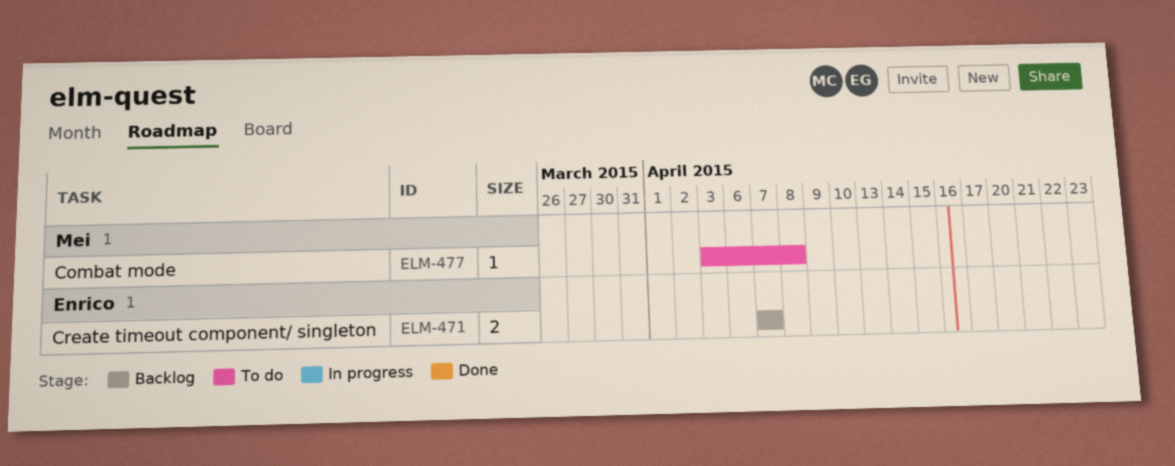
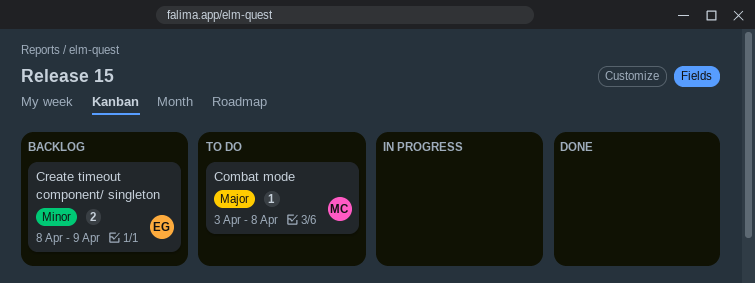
Create timeout component/ singleton, start: Apr 7 -> Apr 8
Create timeout component/ singleton, due: Apr 7 -> Apr 9

